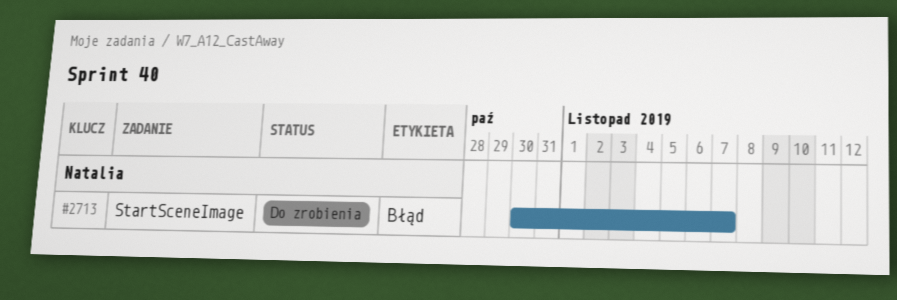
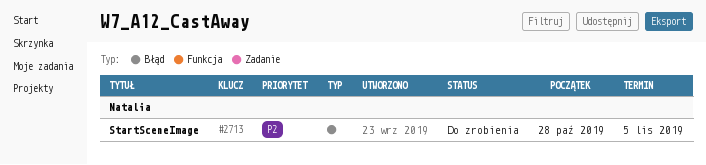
#2713, start: Oct 30 -> Oct 28
#2713, due: Nov 7 -> Nov 5

